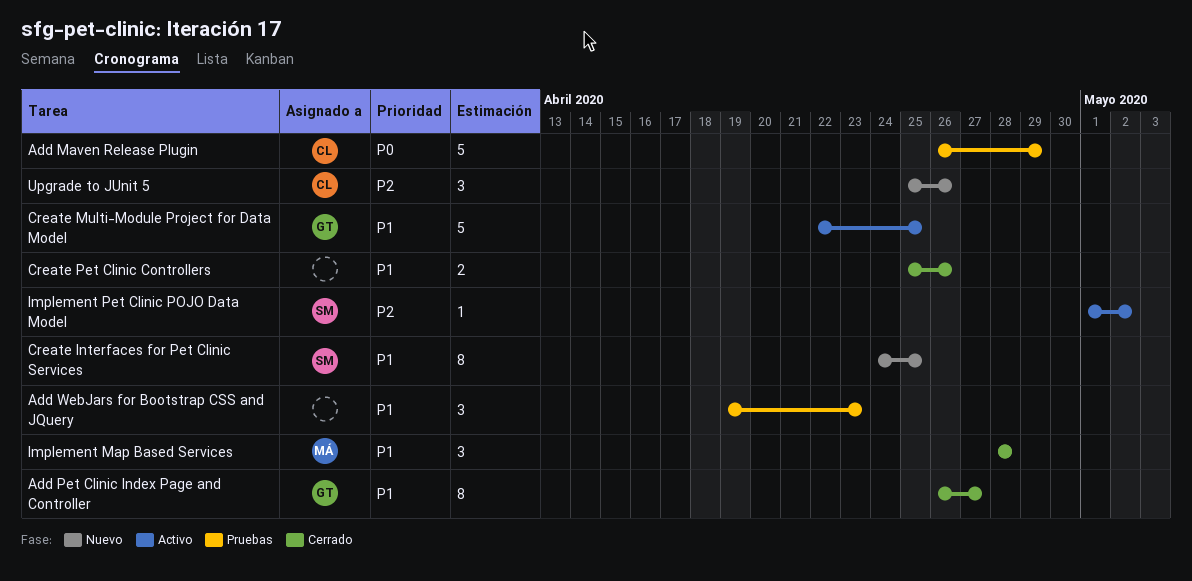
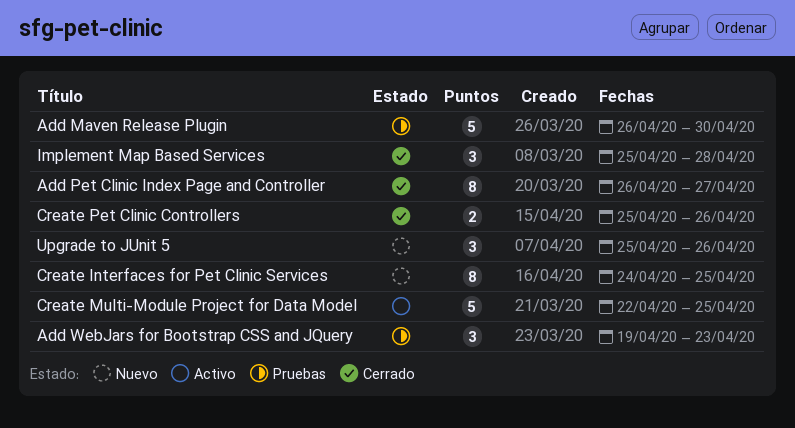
Add Maven Release Plugin, due: Apr 29 -> Apr 30
Implement Map Based Services, start: Apr 28 -> Apr 25
Implement Pet Clinic POJO Data Model: present -> none

